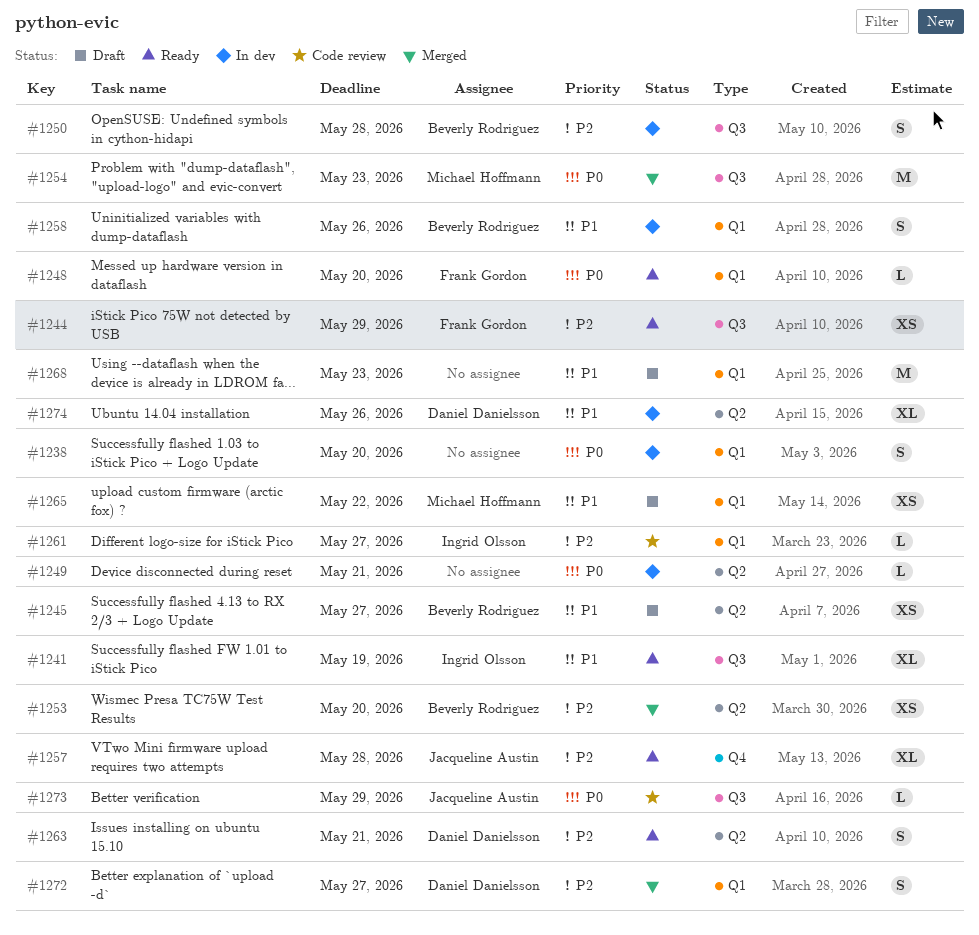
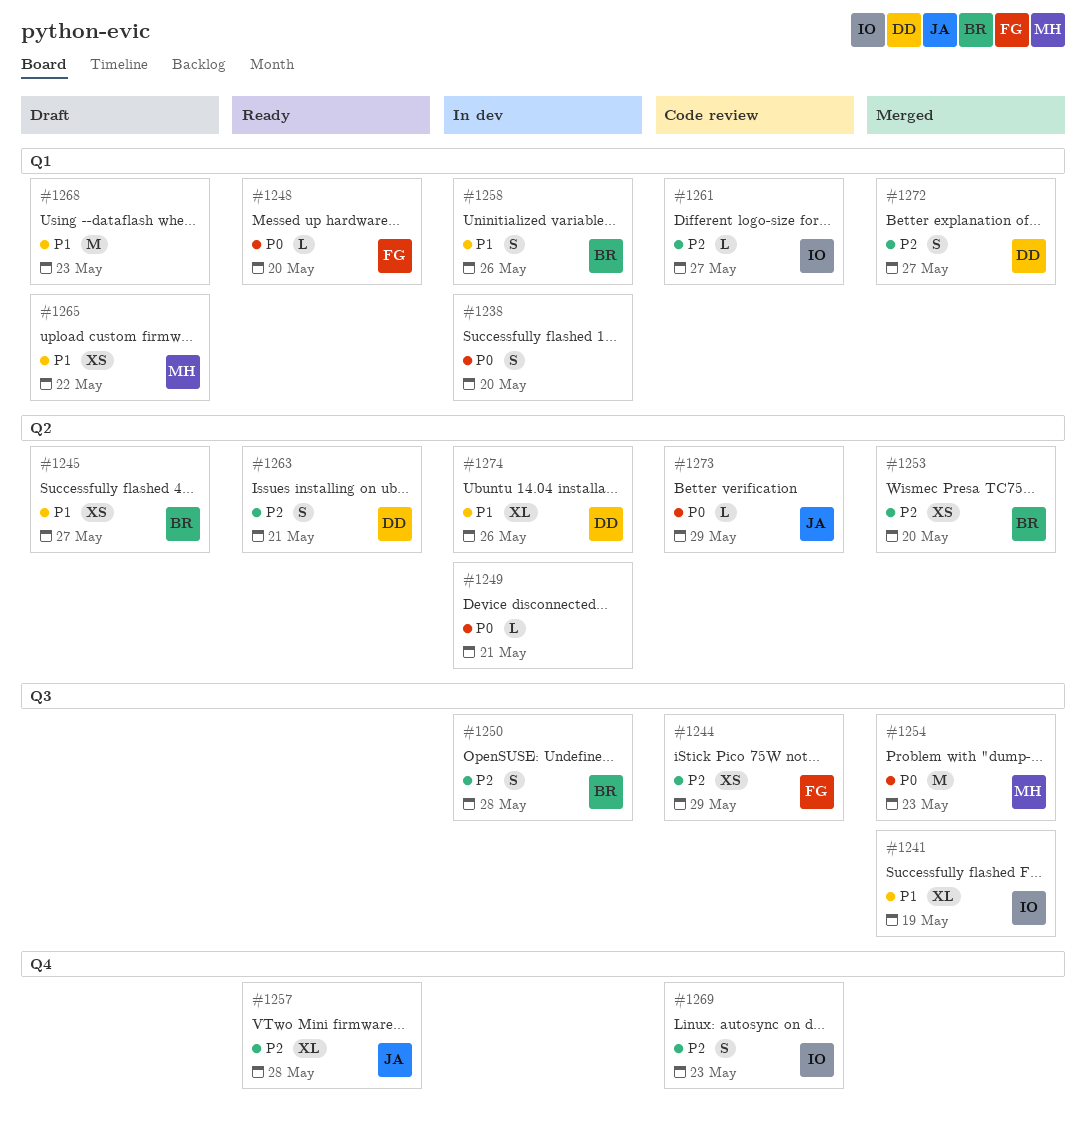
#1241, status: Ready -> Merged
#1244, status: Ready -> Code review
#1269: none -> present
#1273, label: Q3 -> Q2

